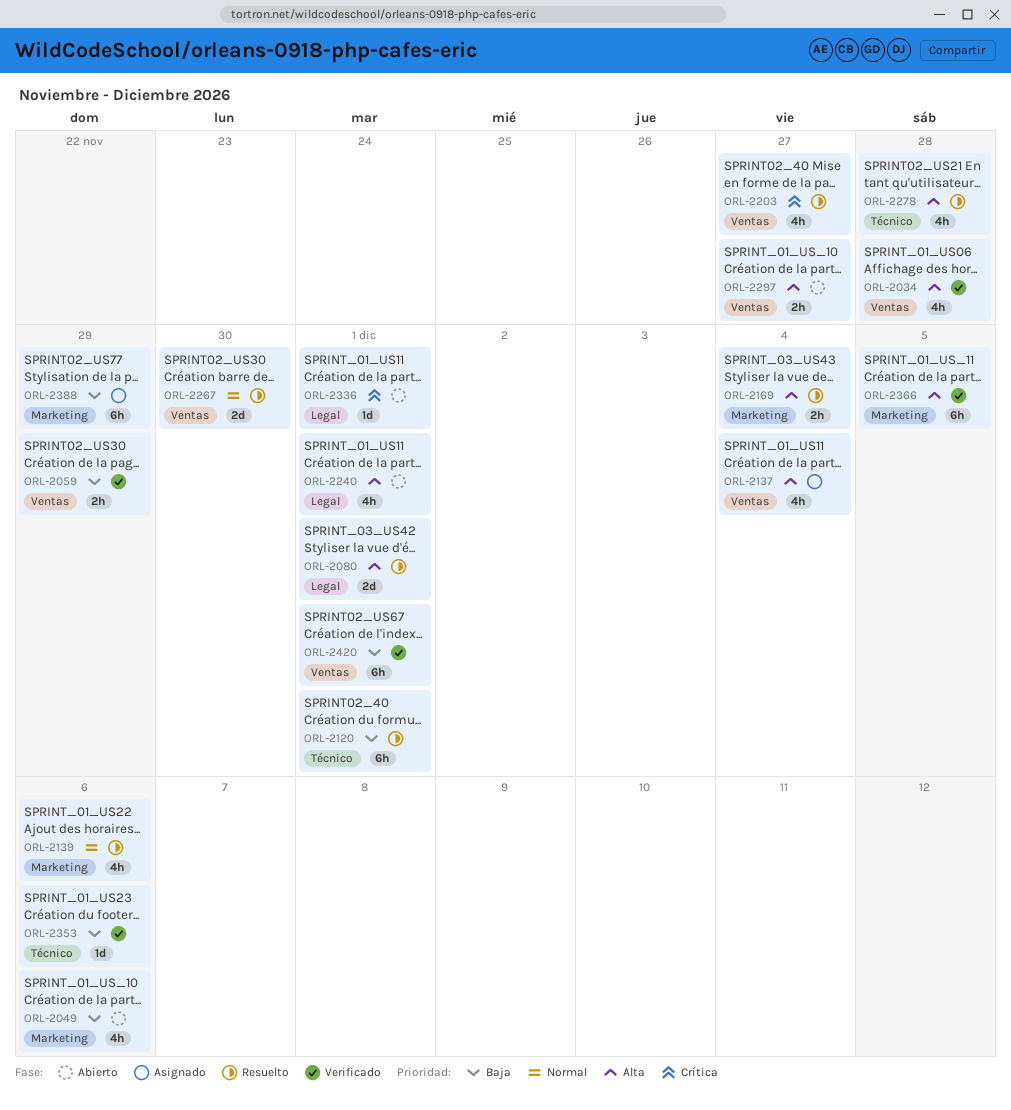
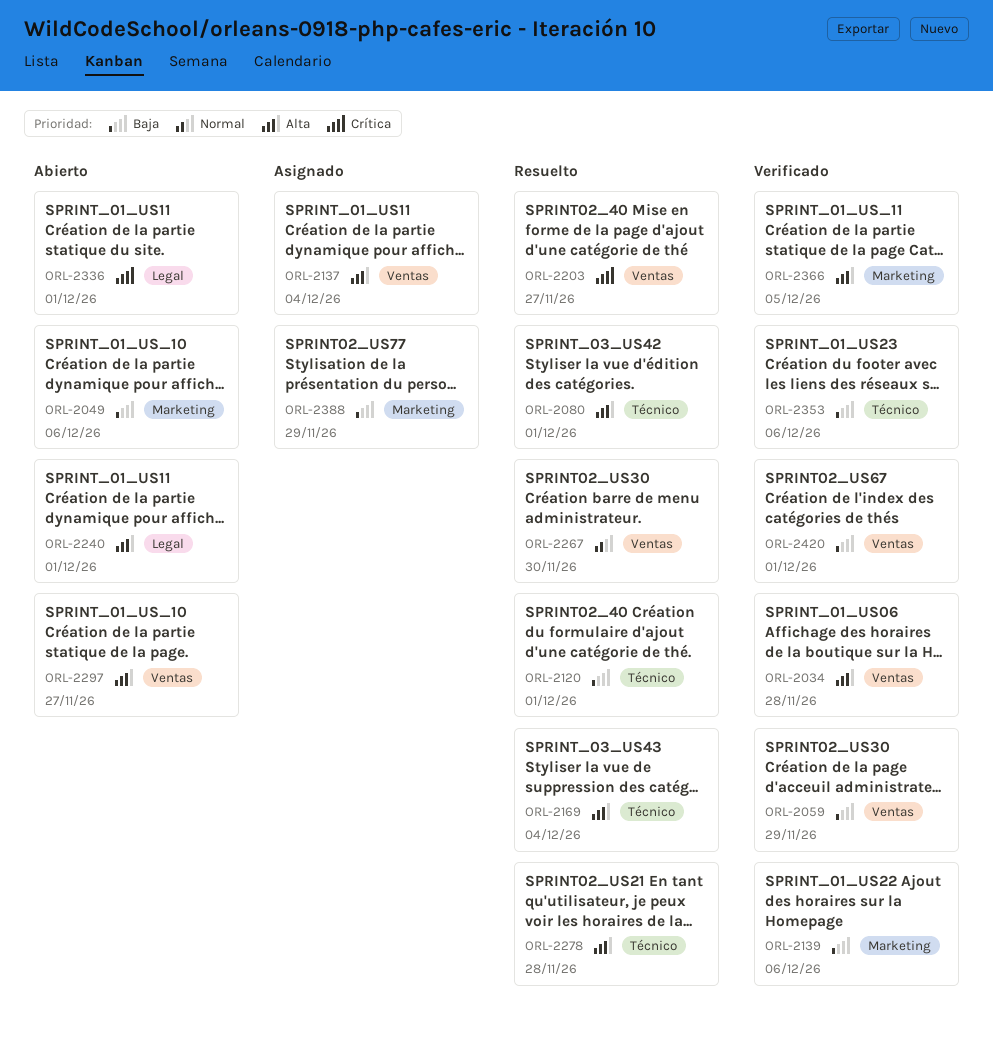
ORL-2080, label: Legal -> Técnico
ORL-2139, status: Resuelto -> Verificado
ORL-2139, priority: Normal -> Baja
ORL-2169, label: Marketing -> Técnico

